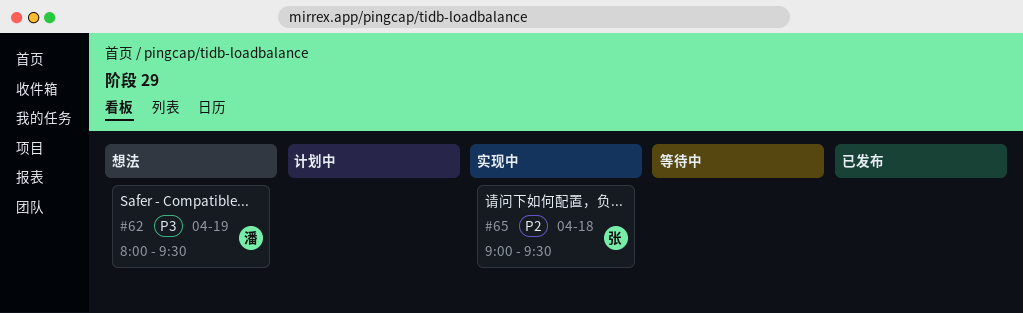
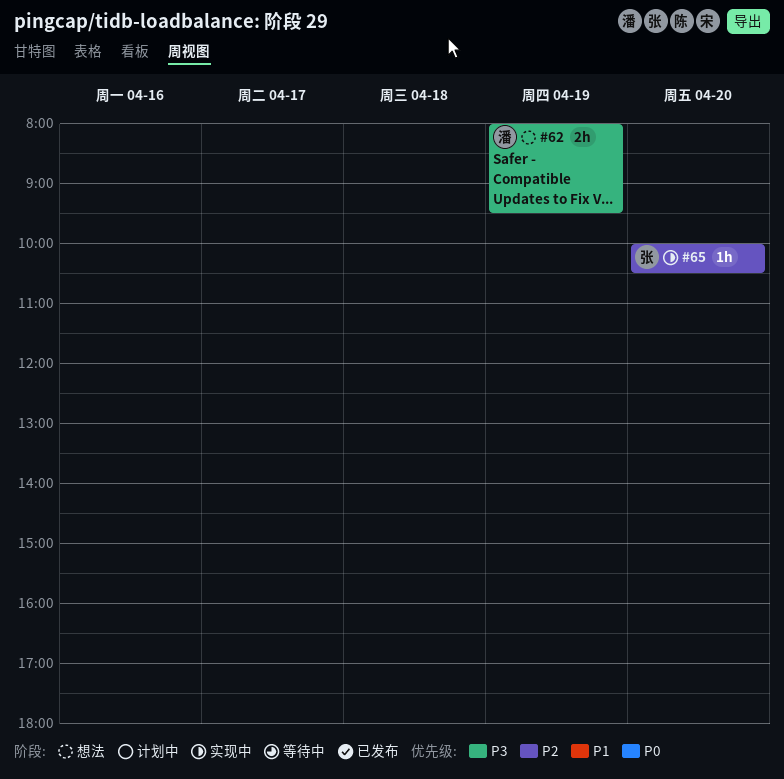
#65, day: Apr 18 -> Apr 20
#65, begins: 09:00 -> 10:00
#65, ends: 09:30 -> 10:30

